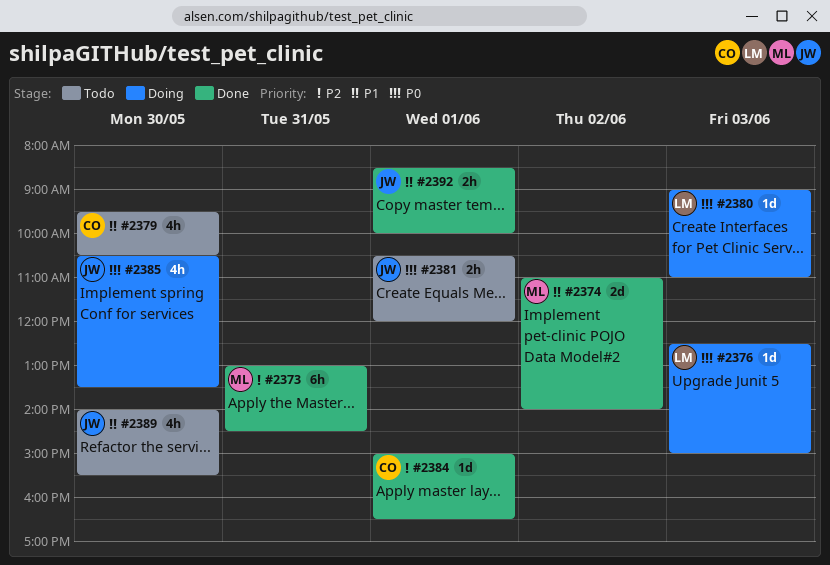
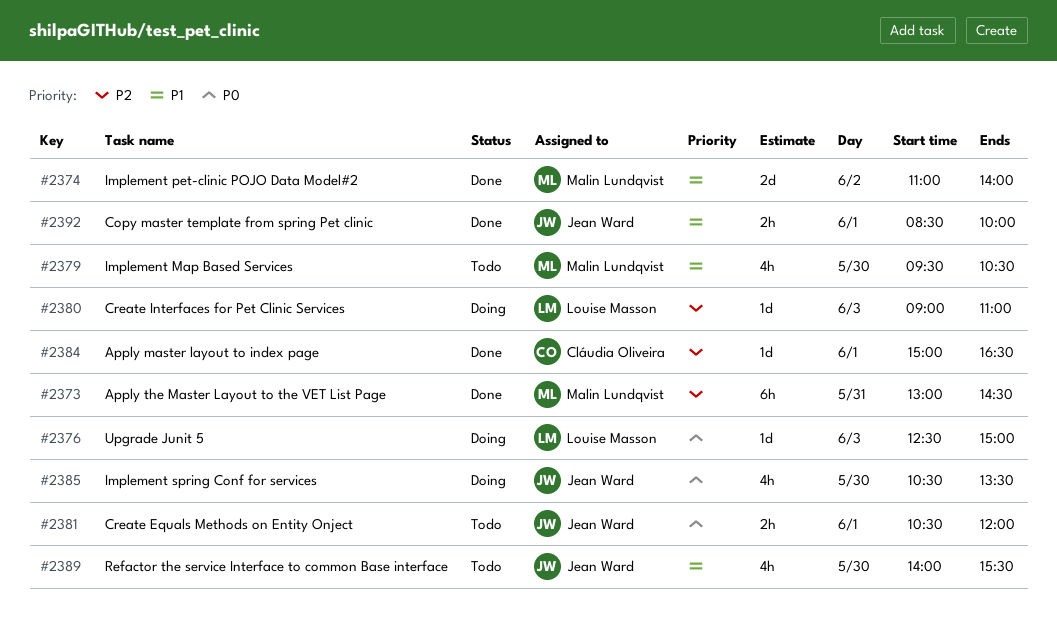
#2379, owner: Cláudia Oliveira -> Malin Lundqvist
#2380, priority: P0 -> P2

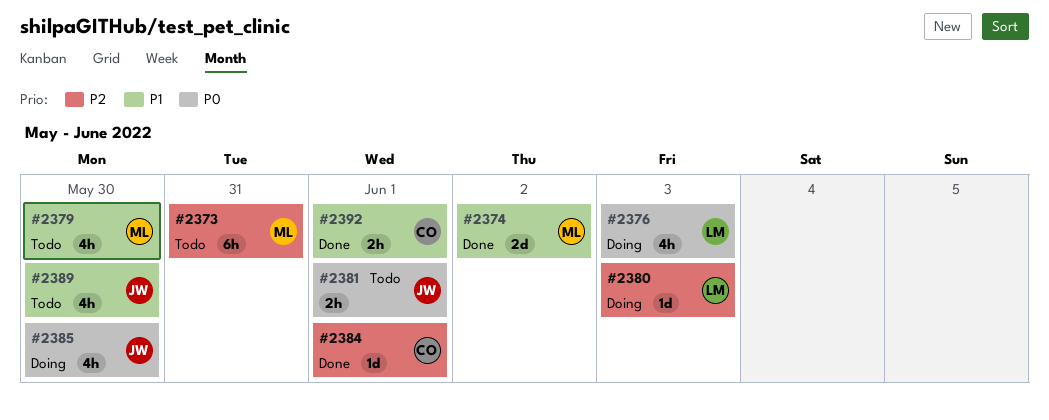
#2373, status: Done -> Todo
#2376, estimate: 1d -> 4h
#2392, owner: Jean Ward -> Cláudia Oliveira

